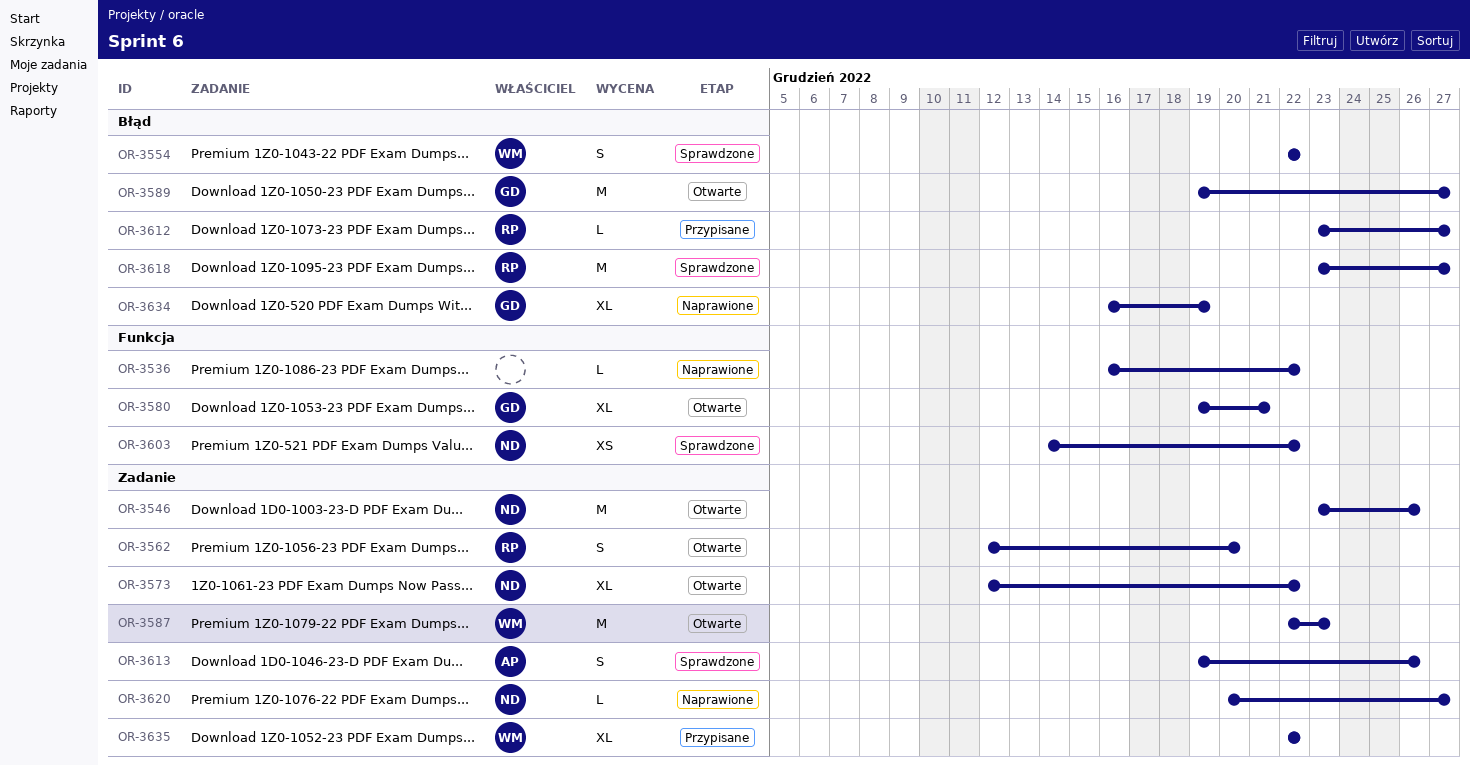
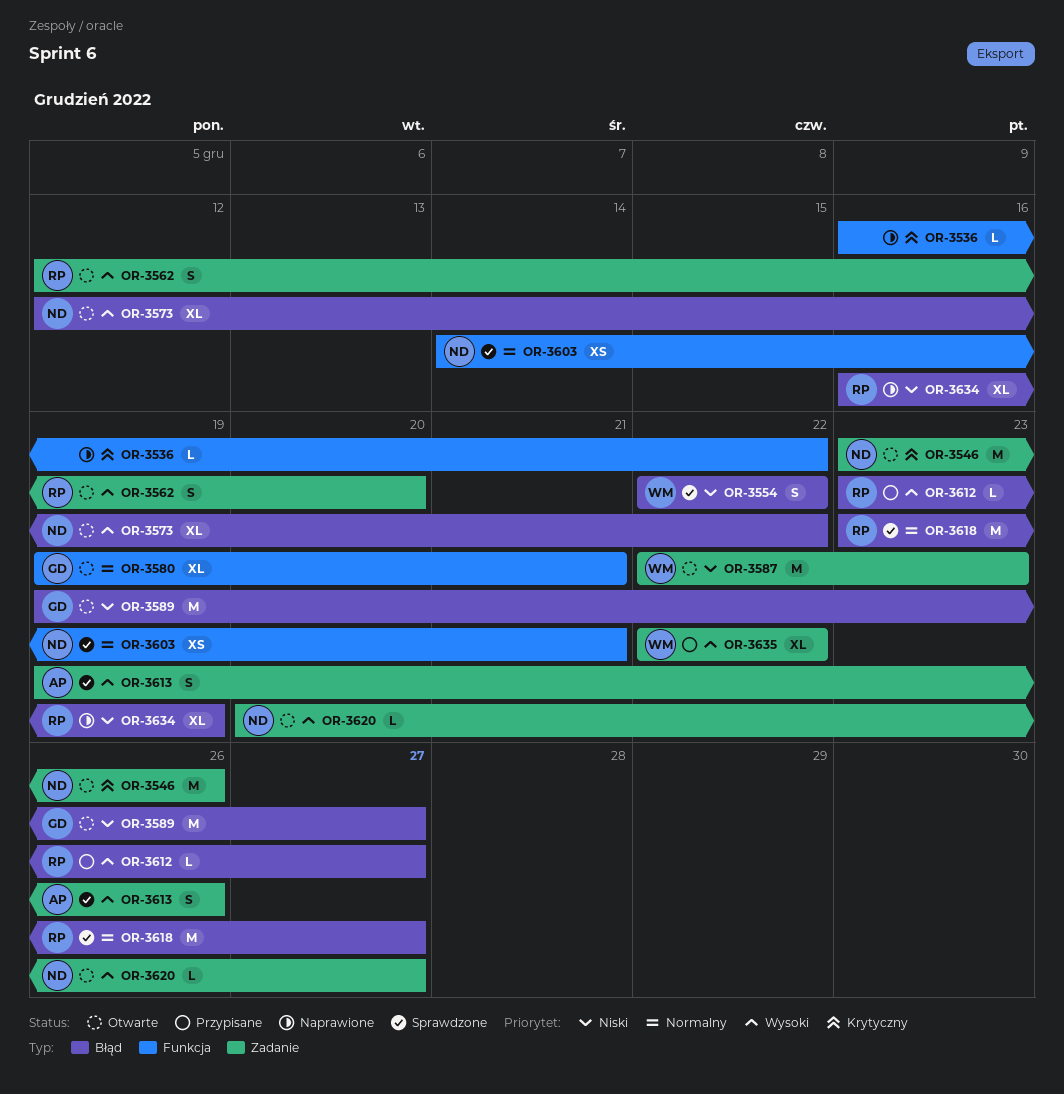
OR-3573, label: Zadanie -> Błąd
OR-3603, due: Dec 22 -> Dec 21
OR-3620, status: Naprawione -> Otwarte
OR-3634, owner: GD -> RP

